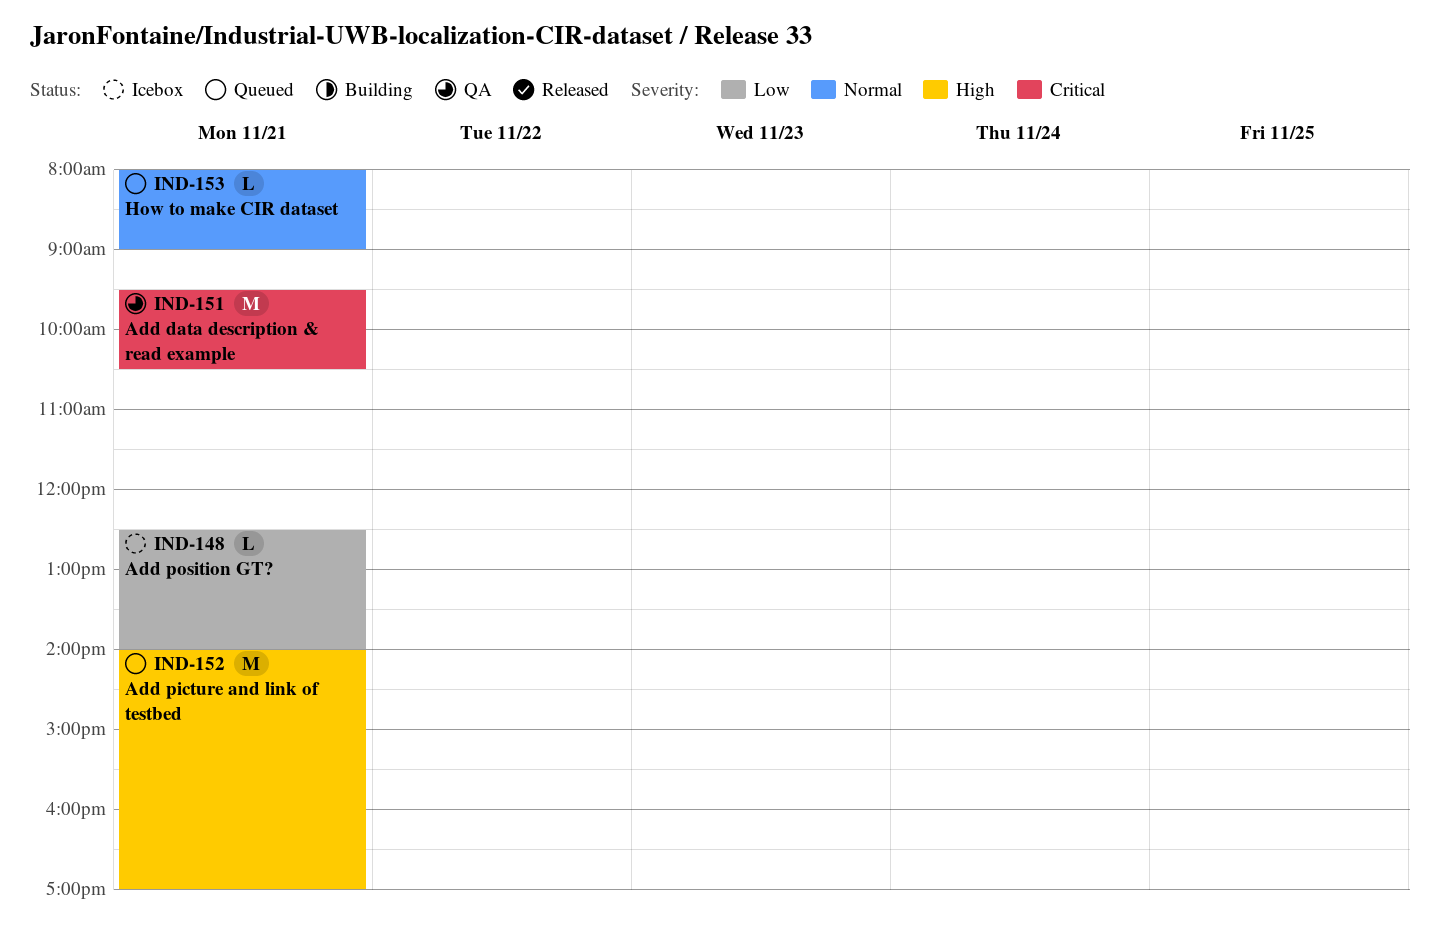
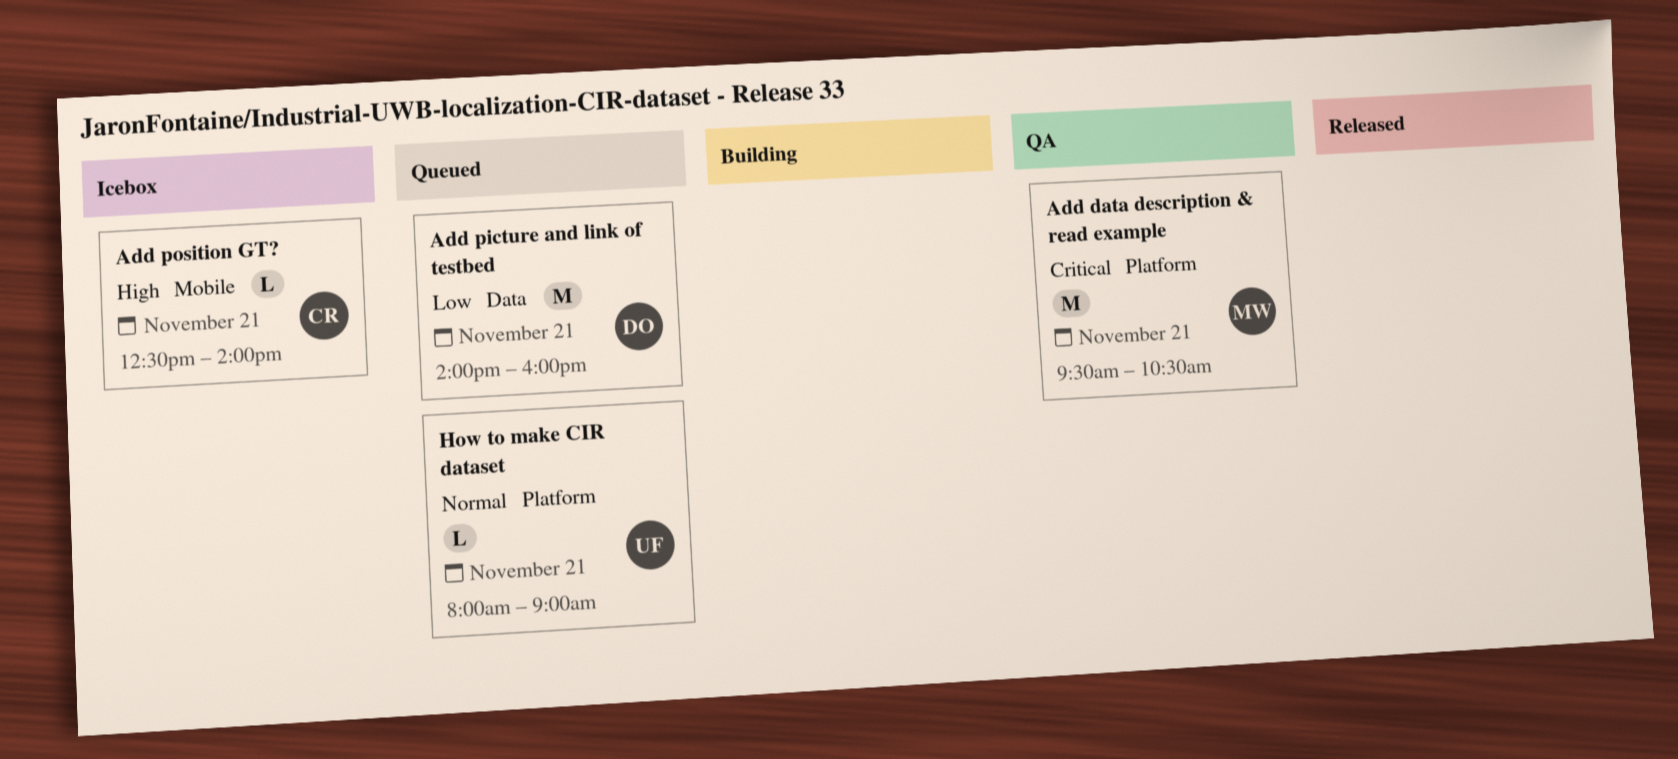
Add picture and link of testbed, priority: High -> Low
Add picture and link of testbed, ends: 17:00 -> 16:00
Add position GT?, priority: Low -> High

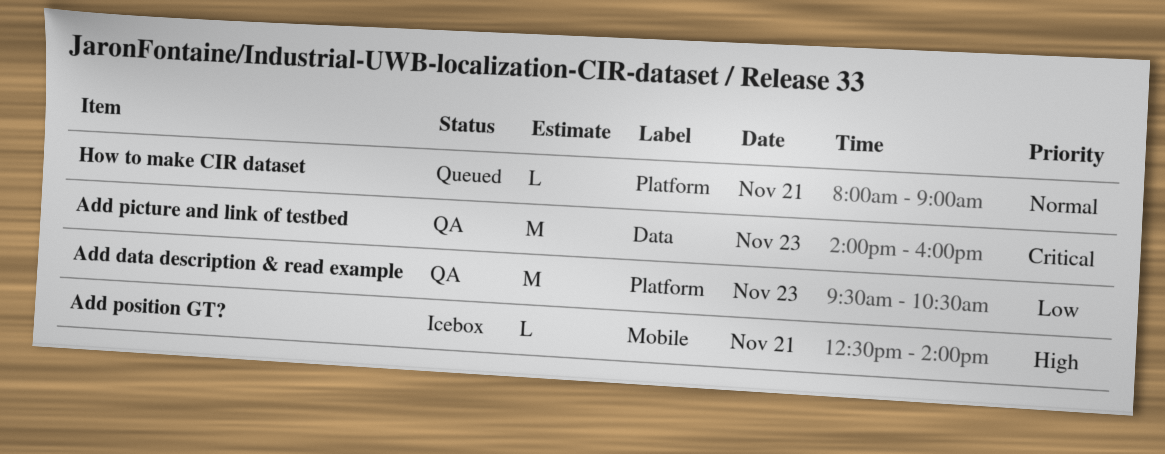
Add data description & read example, priority: Critical -> Low
Add data description & read example, day: Nov 21 -> Nov 23
Add picture and link of testbed, status: Queued -> QA
Add picture and link of testbed, priority: Low -> Critical
Add picture and link of testbed, day: Nov 21 -> Nov 23

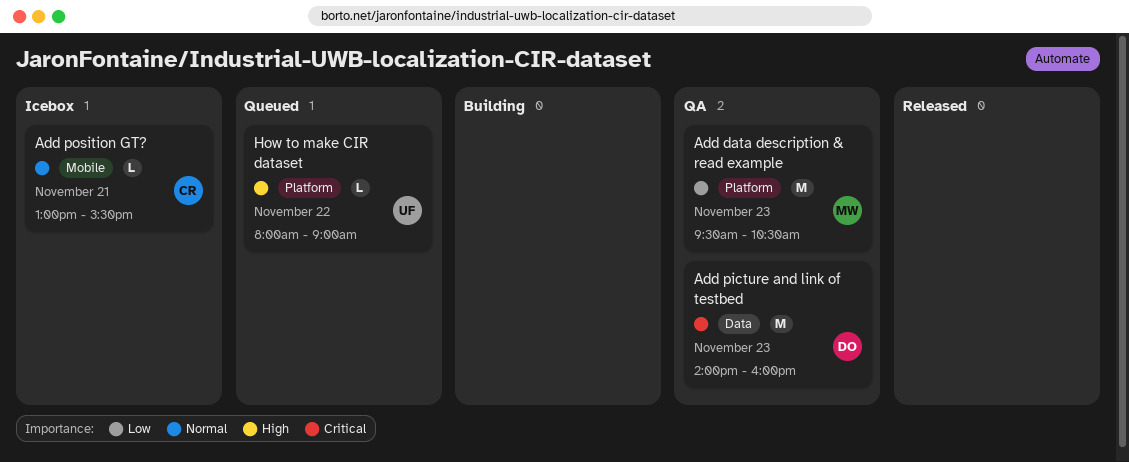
Add position GT?, priority: High -> Normal
Add position GT?, begins: 12:30 -> 13:00
Add position GT?, ends: 14:00 -> 15:30
How to make CIR dataset, priority: Normal -> High
How to make CIR dataset, day: Nov 21 -> Nov 22

